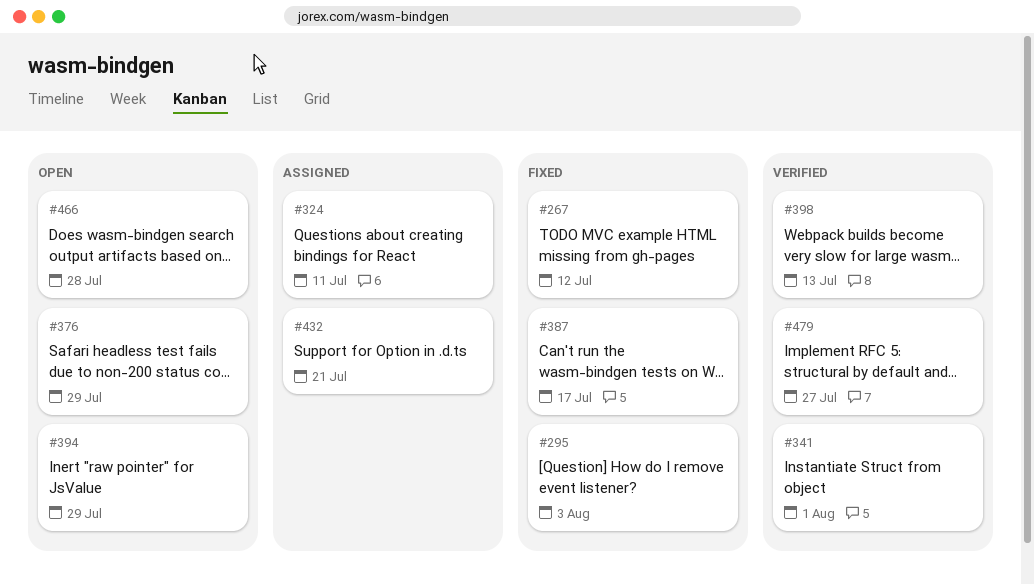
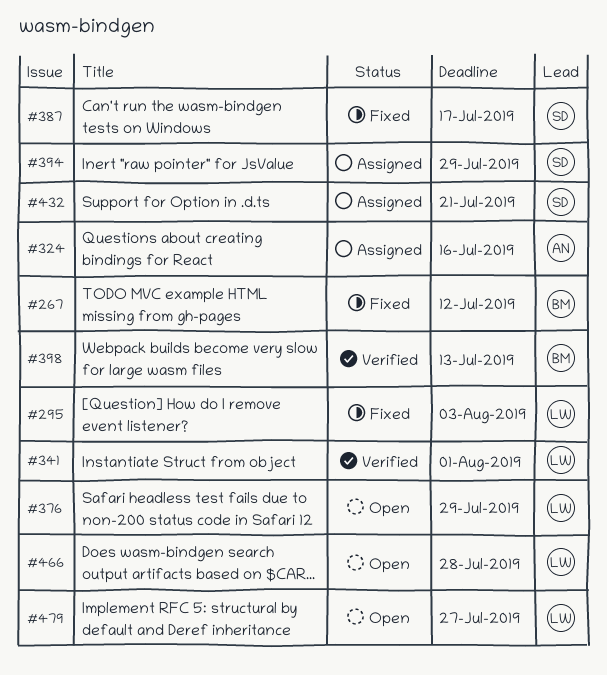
#324, due: Jul 11 -> Jul 16
#394, status: Open -> Assigned
#479, status: Verified -> Open

